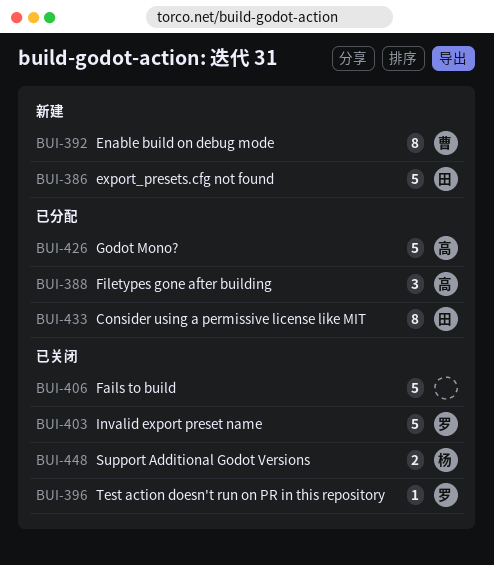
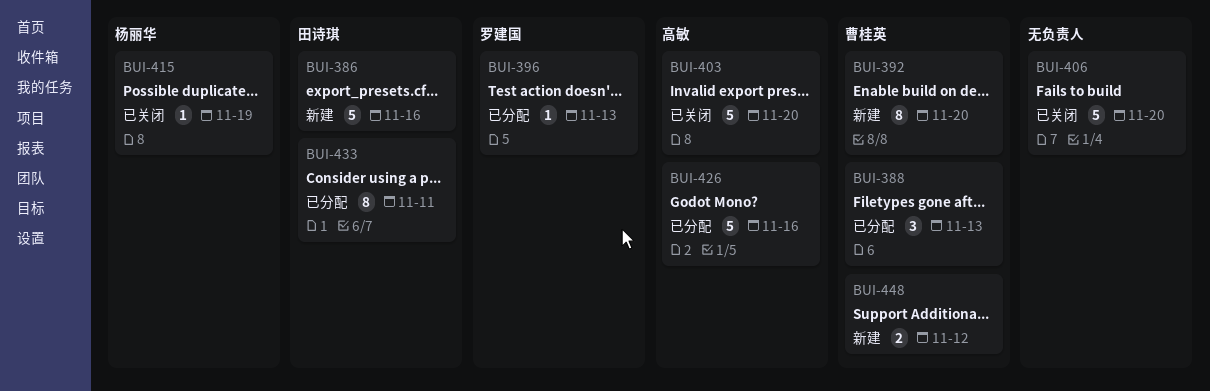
BUI-388, owner: 高敏 -> 曹桂英
BUI-396, status: 已关闭 -> 已分配
BUI-403, owner: 罗建国 -> 高敏
BUI-415: none -> present
BUI-448, status: 已关闭 -> 新建
BUI-448, owner: 杨丽华 -> 曹桂英

